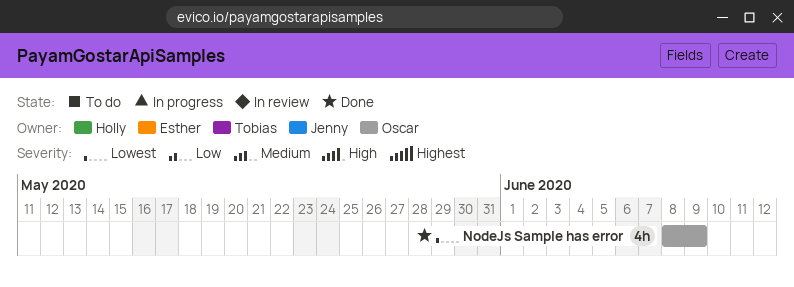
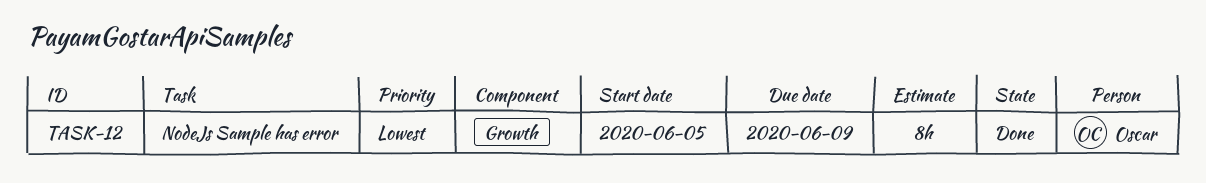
NodeJs Sample has error, estimate: 4h -> 8h
NodeJs Sample has error, start: Jun 8 -> Jun 5

